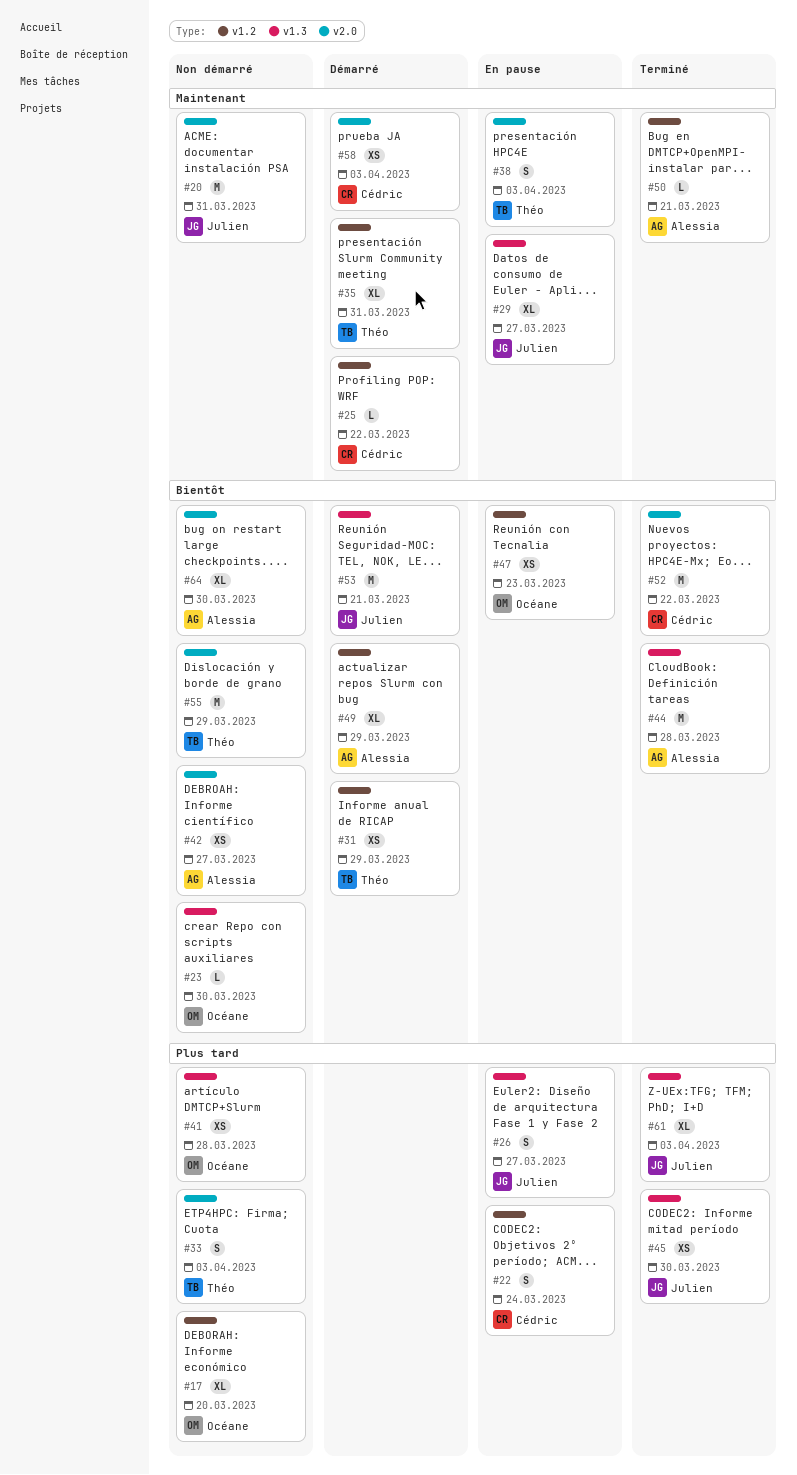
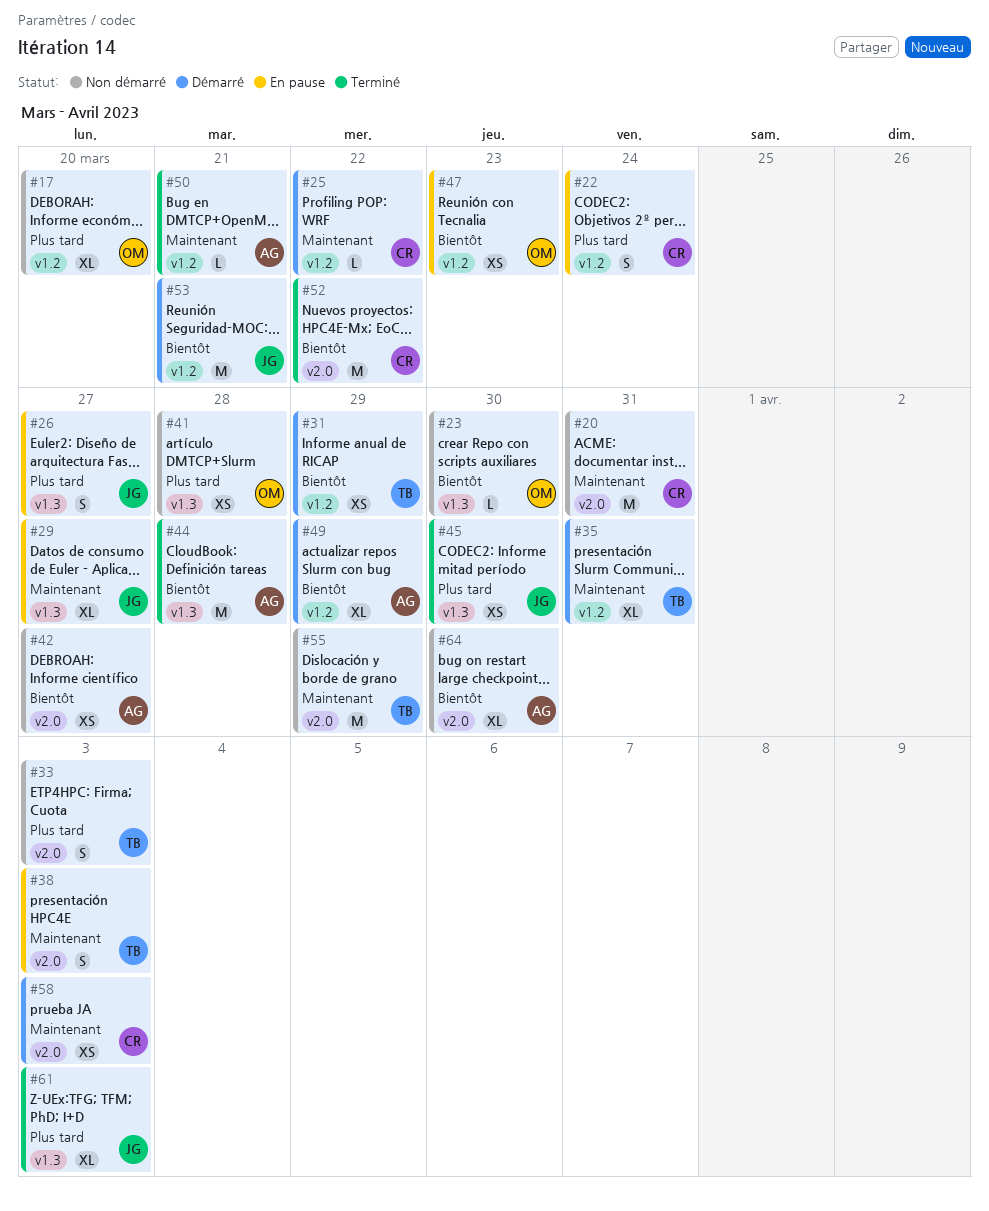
#20, owner: Julien -> Cédric
#53, label: v1.3 -> v1.2
#55, priority: Bientôt -> Maintenant

